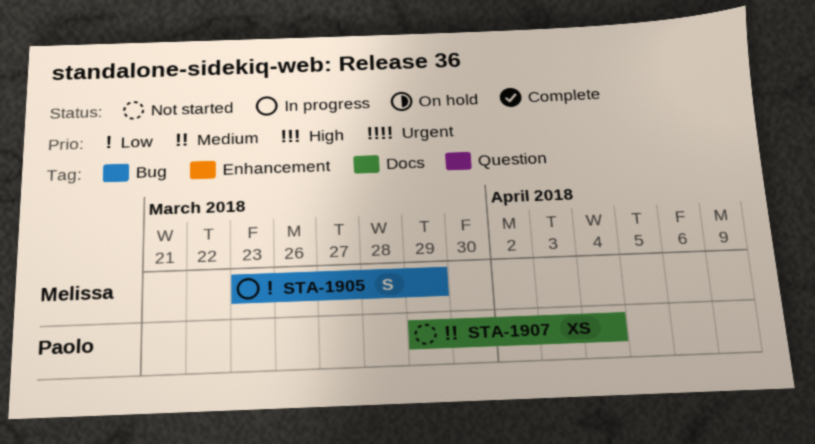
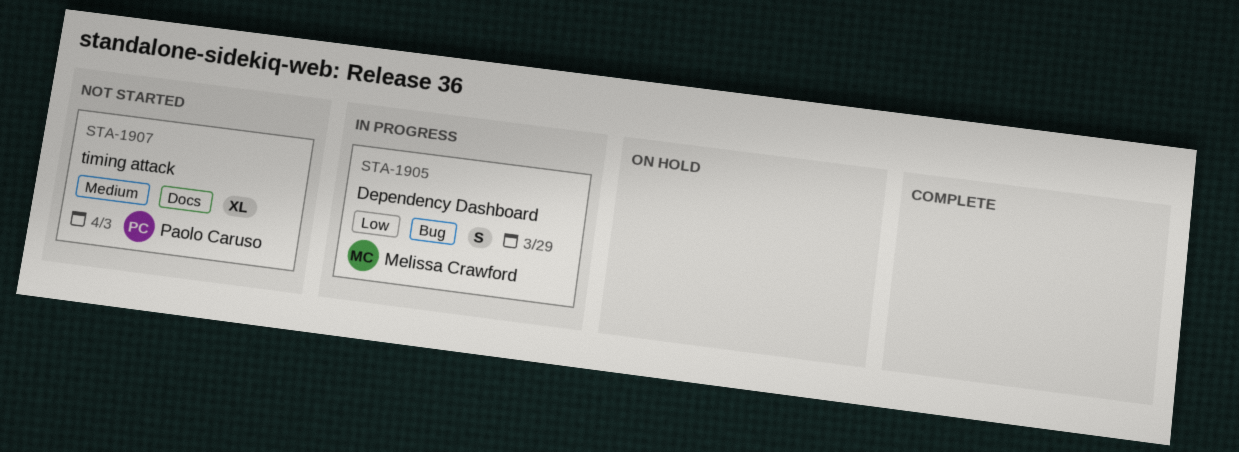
STA-1907, estimate: XS -> XL
STA-1907, due: Apr 4 -> Apr 3

